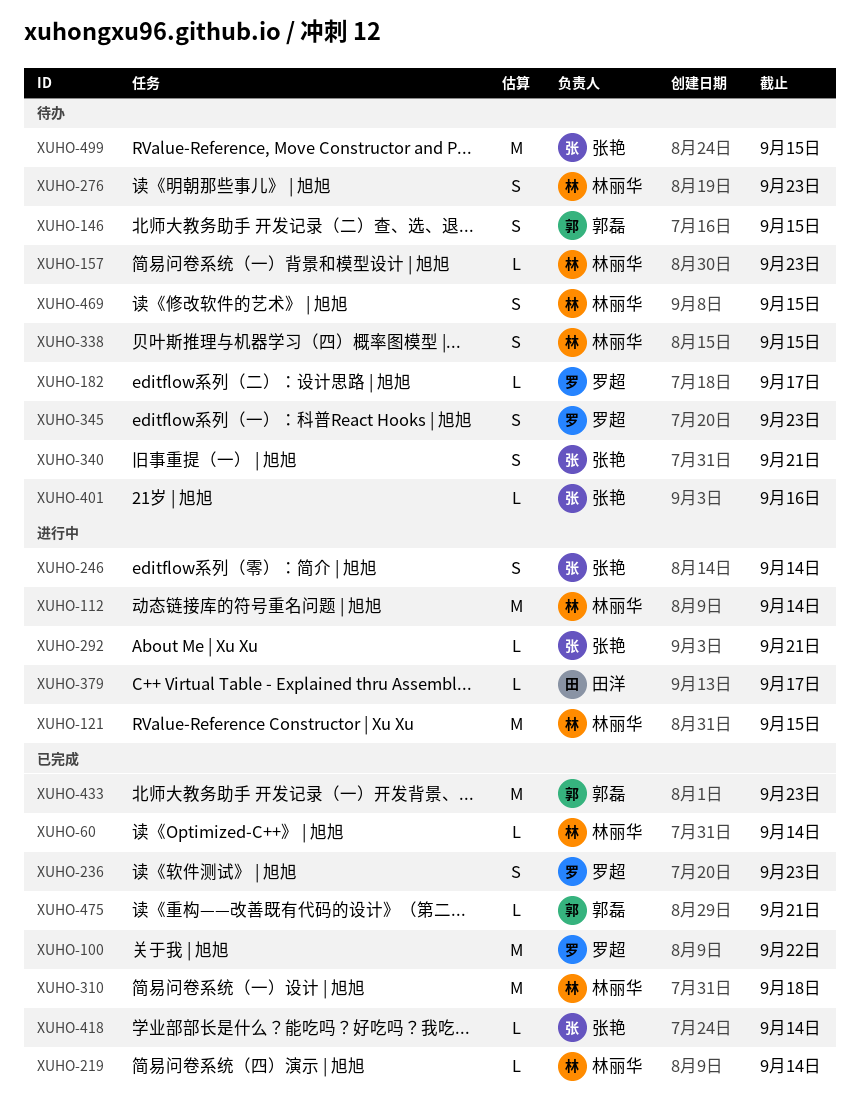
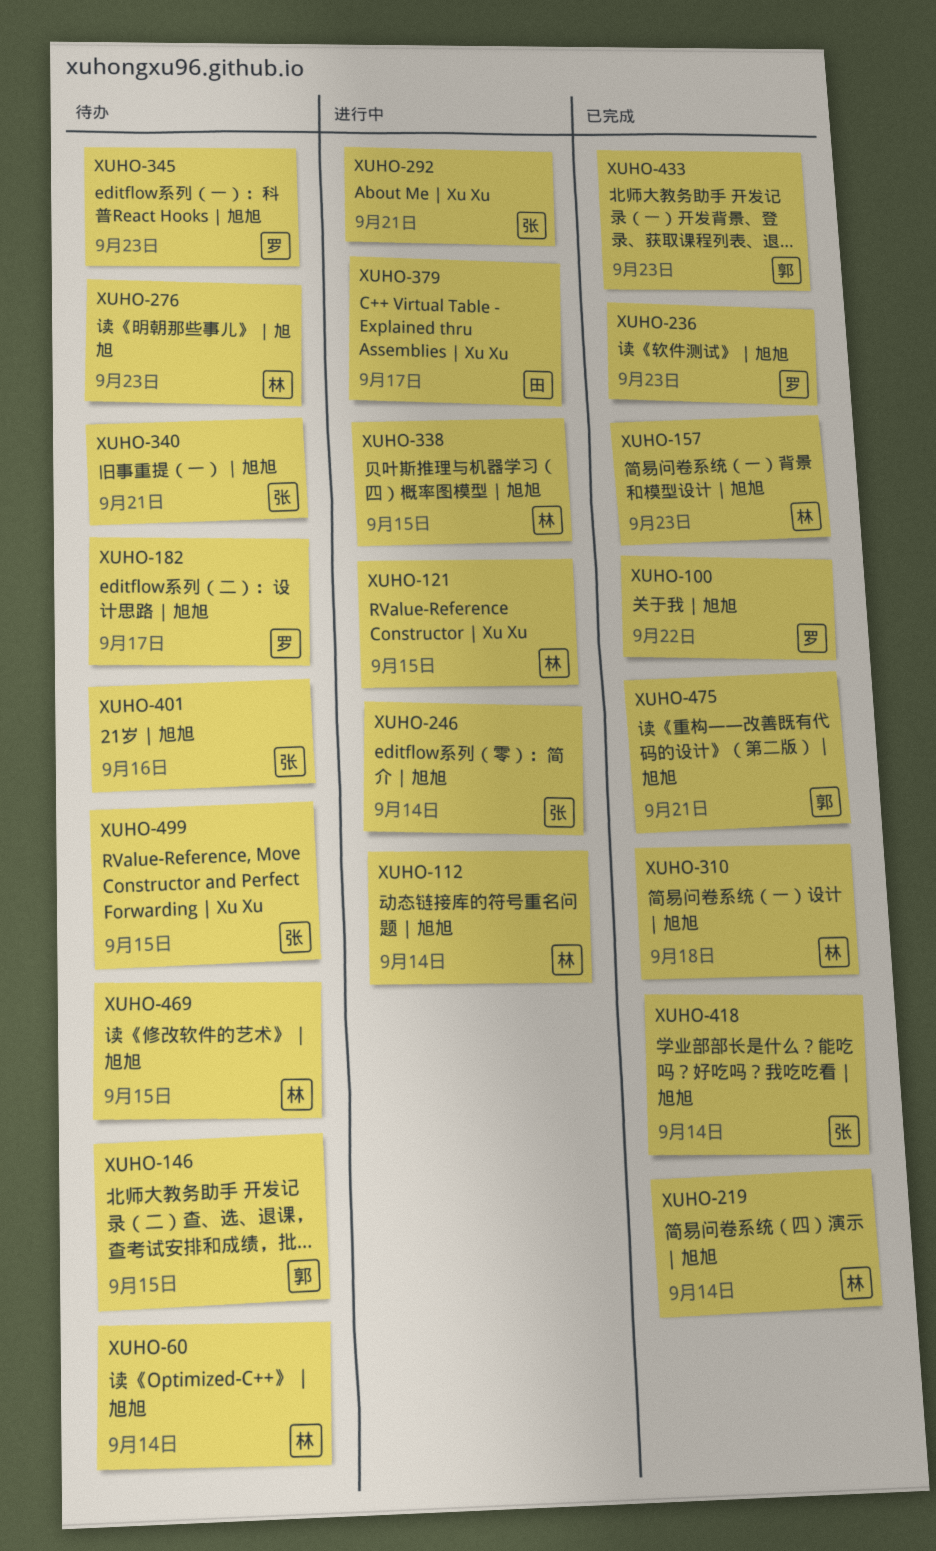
XUHO-60, status: 已完成 -> 待办
XUHO-157, status: 待办 -> 已完成
XUHO-338, status: 待办 -> 进行中

